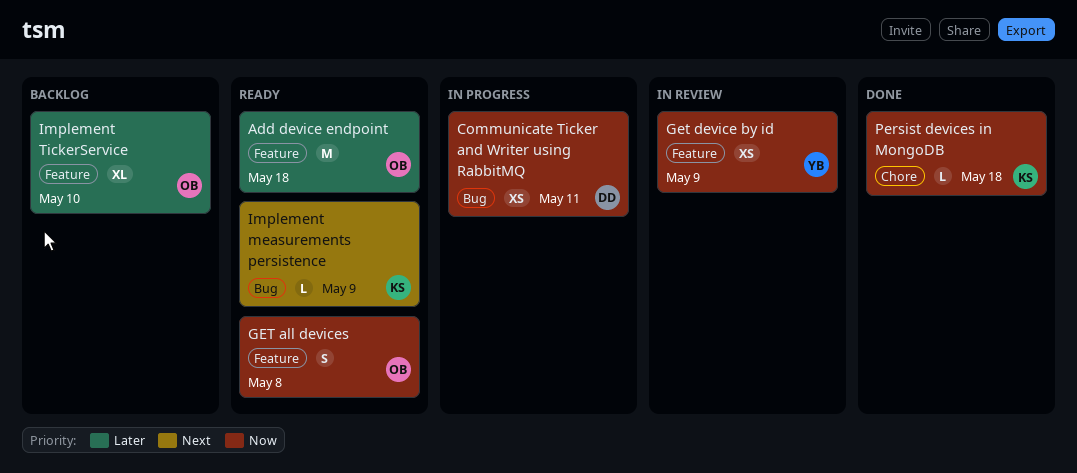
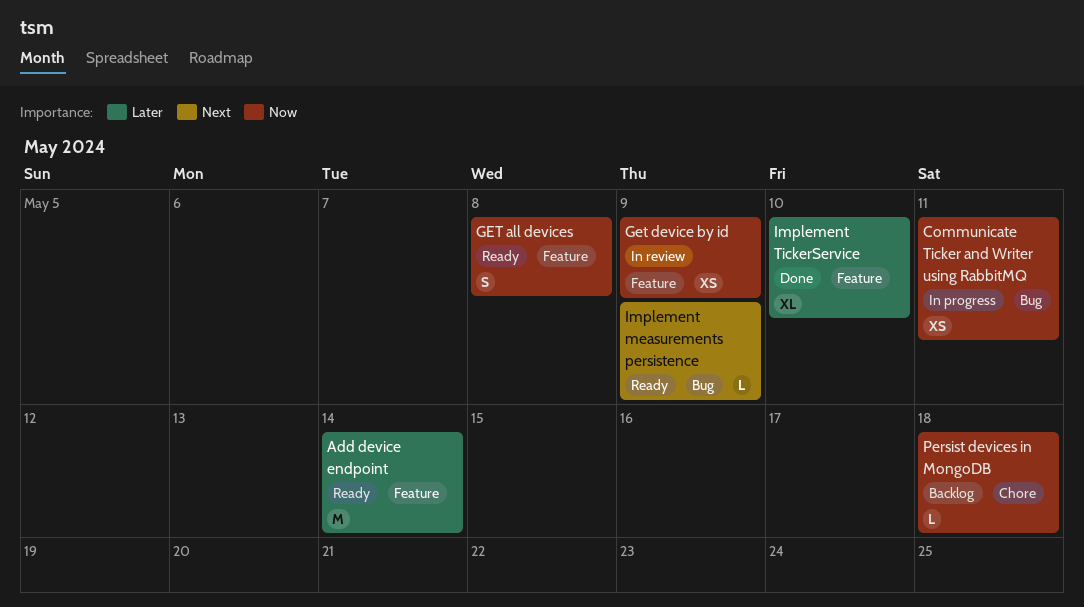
Add device endpoint, due: May 18 -> May 14
Implement TickerService, status: Backlog -> Done
Persist devices in MongoDB, status: Done -> Backlog

